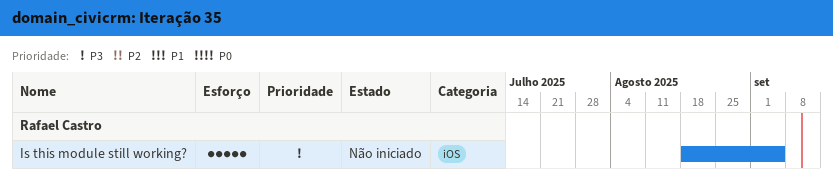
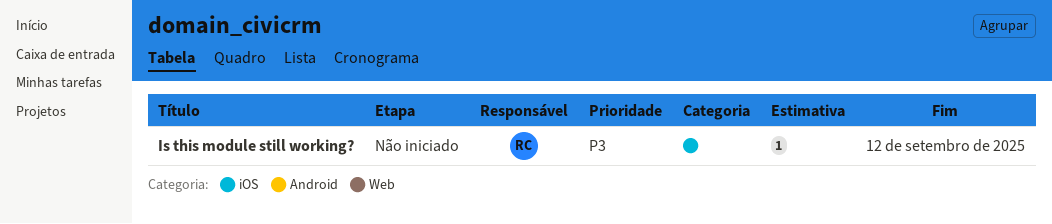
Is this module still working?, estimate: 5 -> 1
Is this module still working?, due: Sep 5 -> Sep 12

